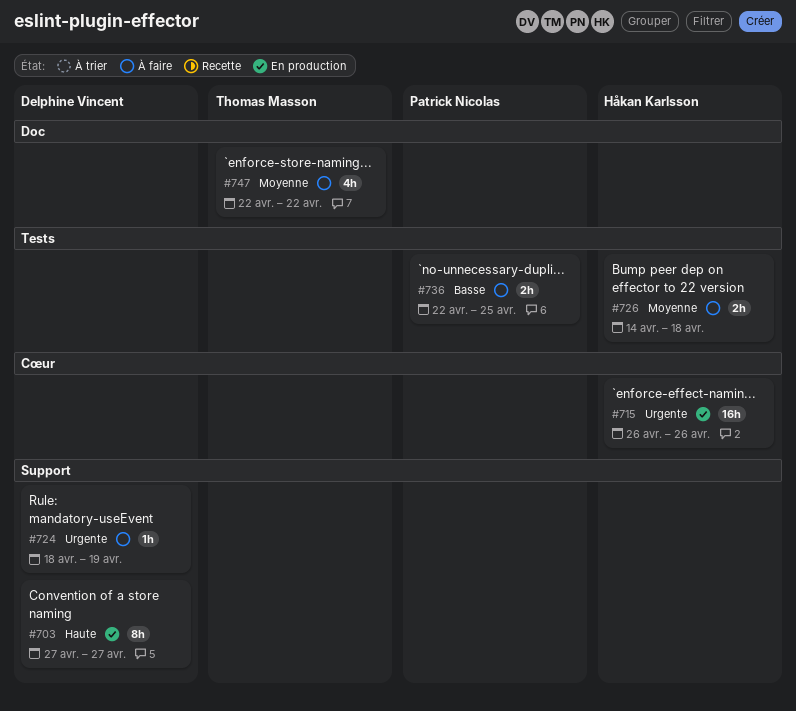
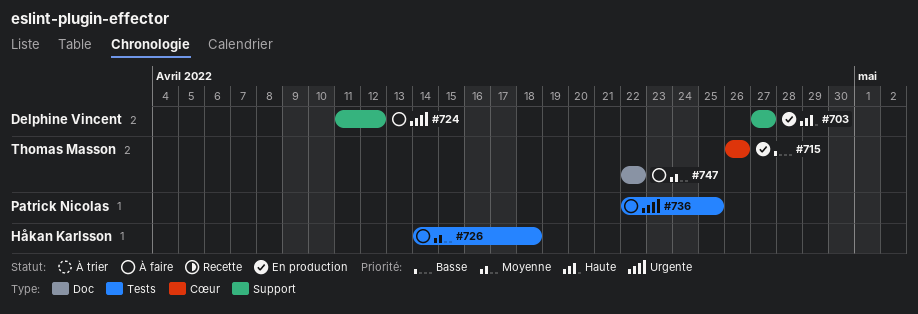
#715, owner: Håkan Karlsson -> Thomas Masson
#715, priority: Urgente -> Basse
#724, start: Apr 18 -> Apr 11
#724, due: Apr 19 -> Apr 12
#736, priority: Basse -> Urgente

